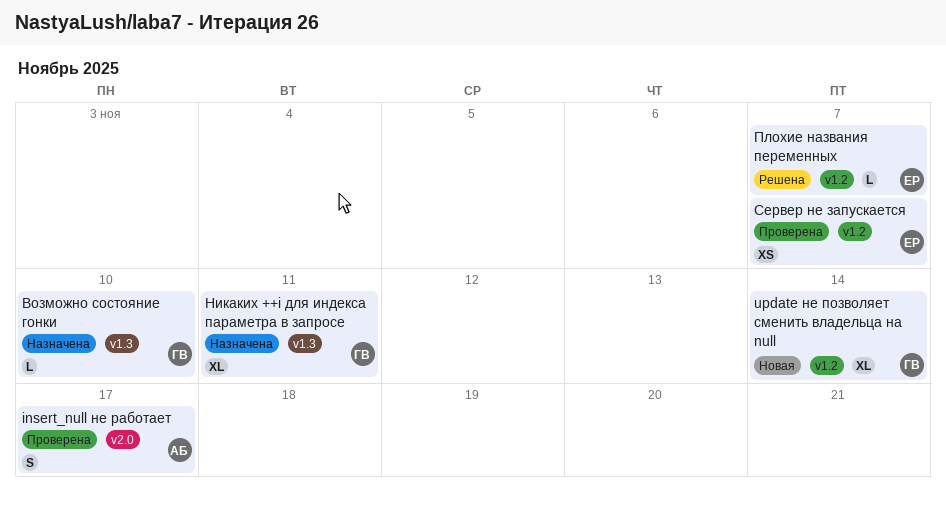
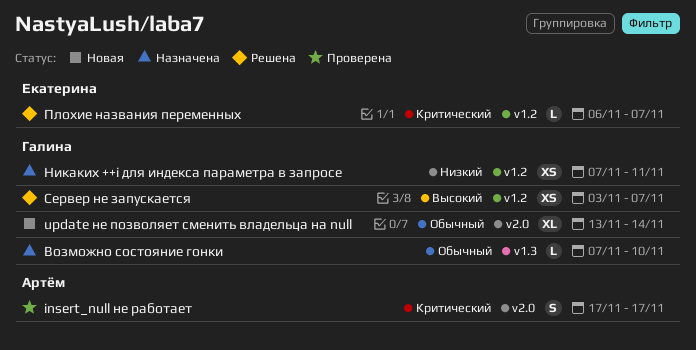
update не позволяет сменить владельца на null, label: v1.2 -> v2.0
Никаких ++i для индекса параметра в запросе, label: v1.3 -> v1.2
Никаких ++i для индекса параметра в запросе, estimate: XL -> XS
Сервер не запускается, status: Проверена -> Решена
Сервер не запускается, owner: Екатерина -> Галина

